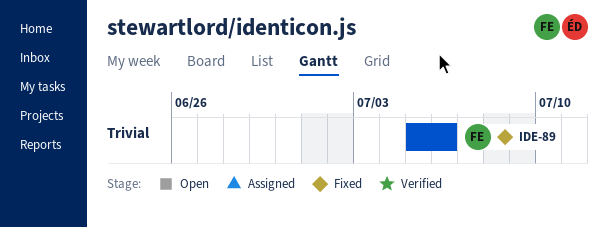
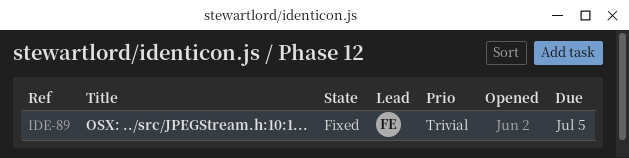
IDE-89, due: Jul 6 -> Jul 5

